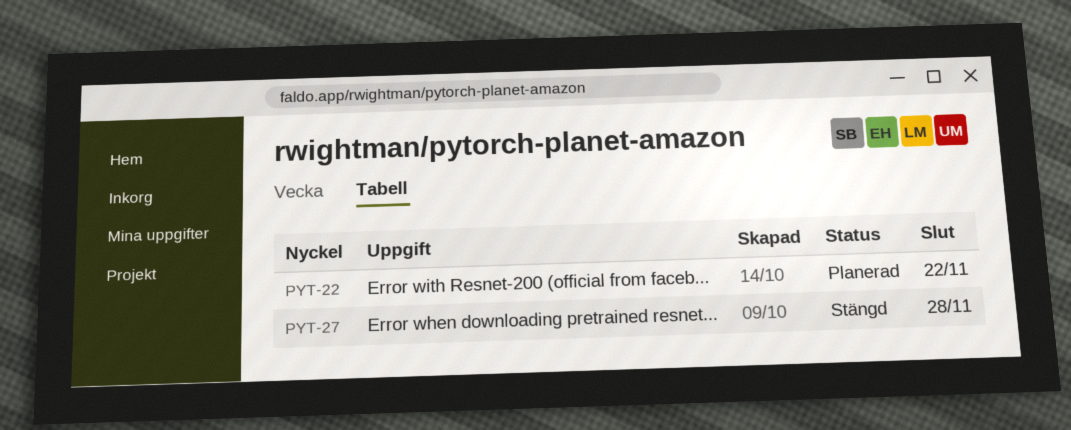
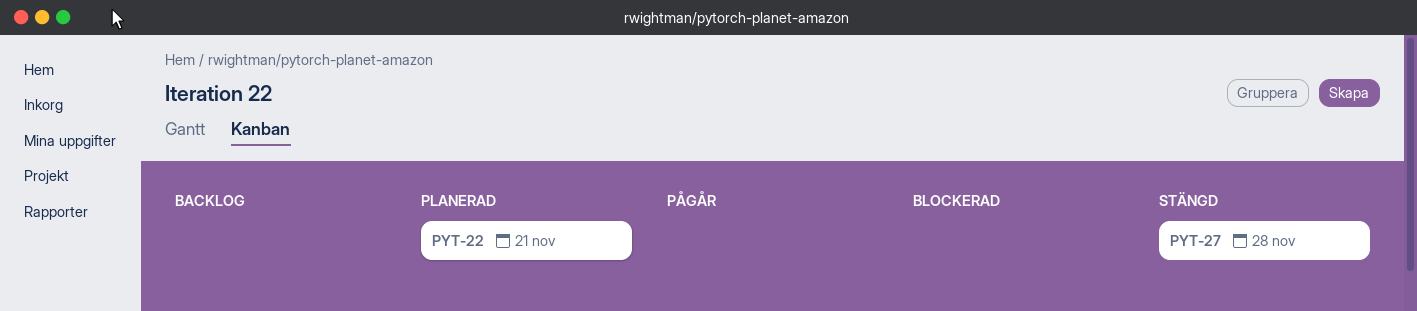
PYT-22, due: Nov 22 -> Nov 21

